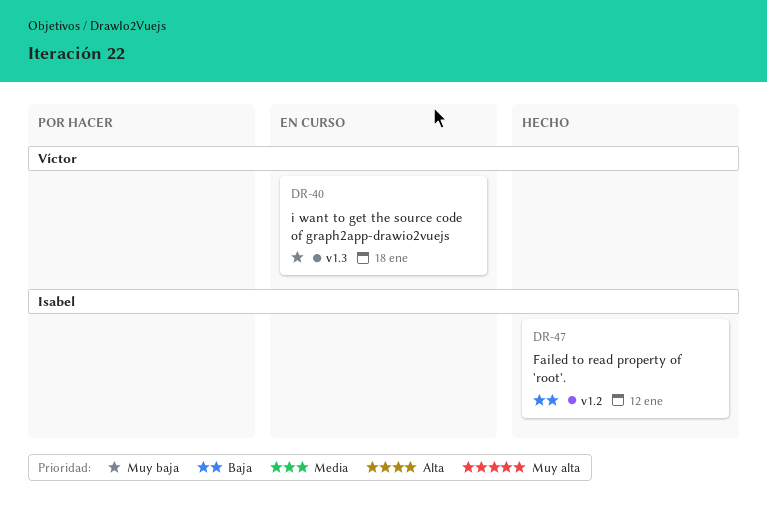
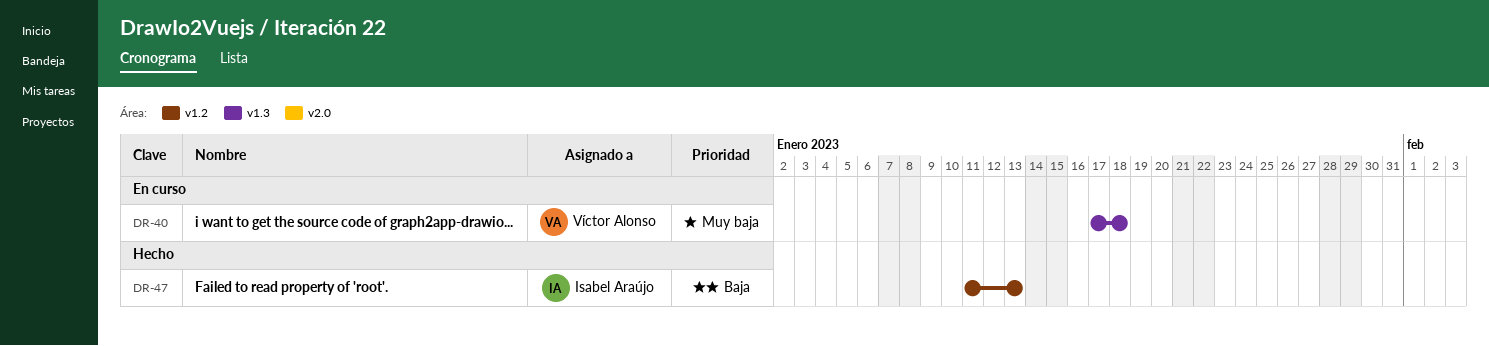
DR-47, due: Jan 12 -> Jan 13

